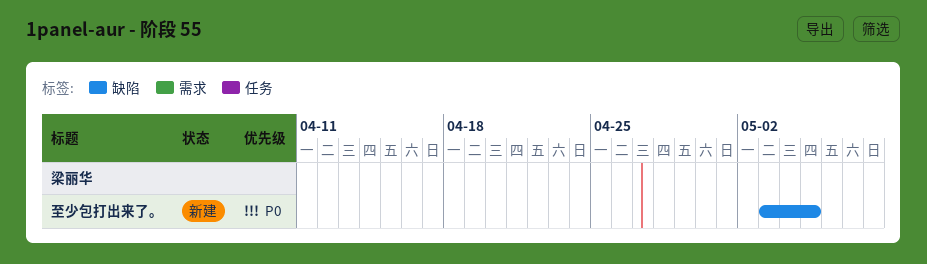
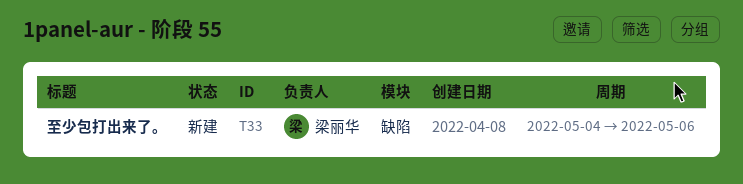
至少包打出来了。, start: May 3 -> May 4
至少包打出来了。, due: May 5 -> May 6

